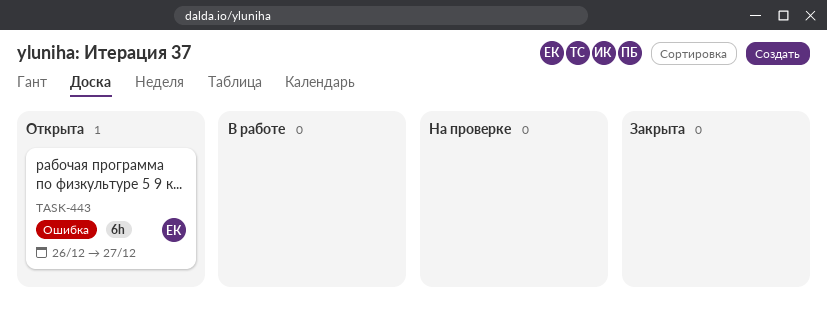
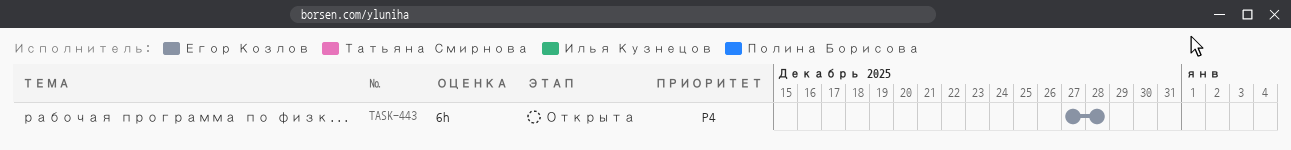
TASK-443, start: Dec 26 -> Dec 27
TASK-443, due: Dec 27 -> Dec 28

